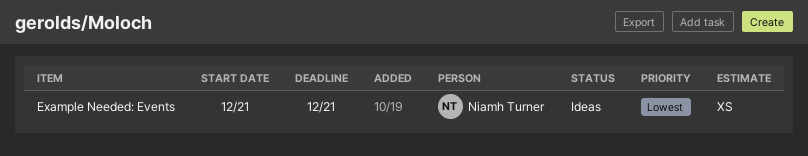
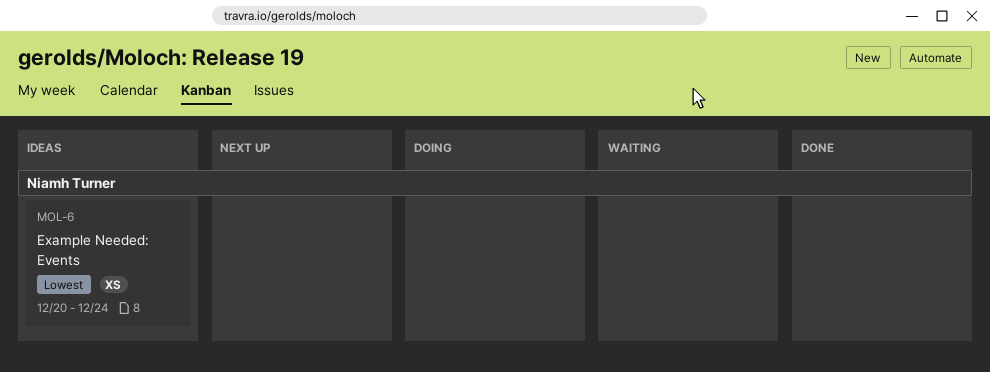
Example Needed: Events, start: Dec 21 -> Dec 20
Example Needed: Events, due: Dec 21 -> Dec 24

